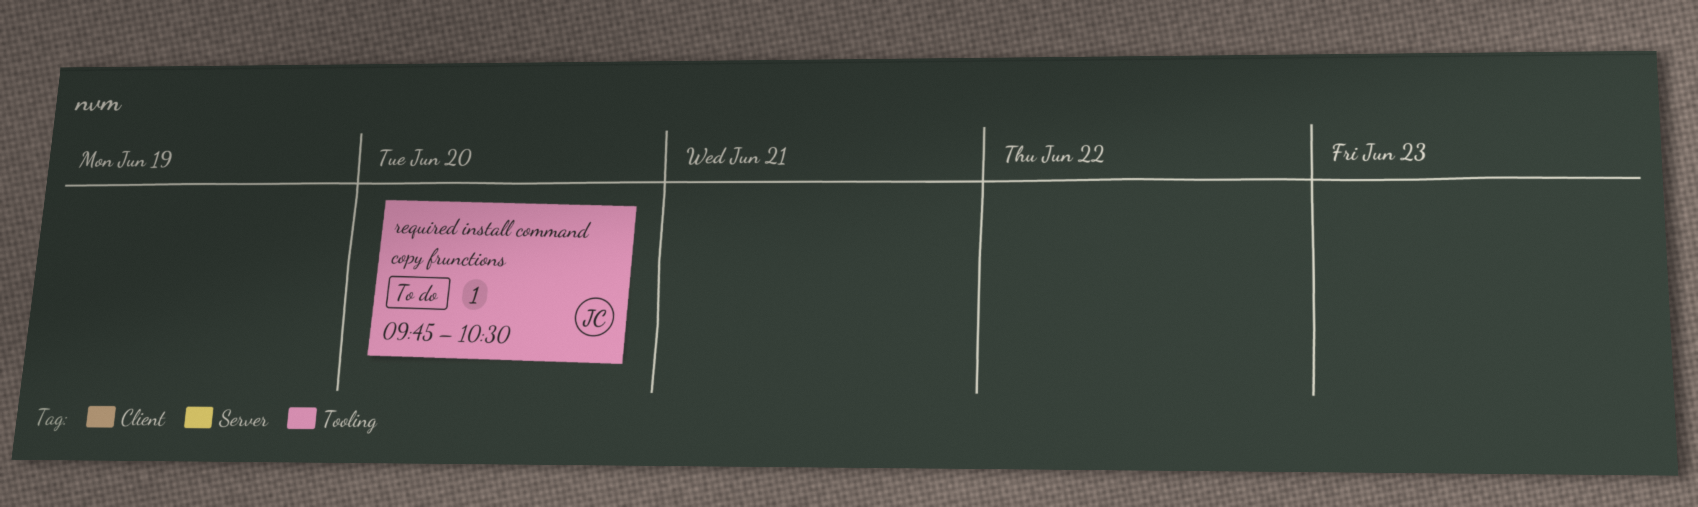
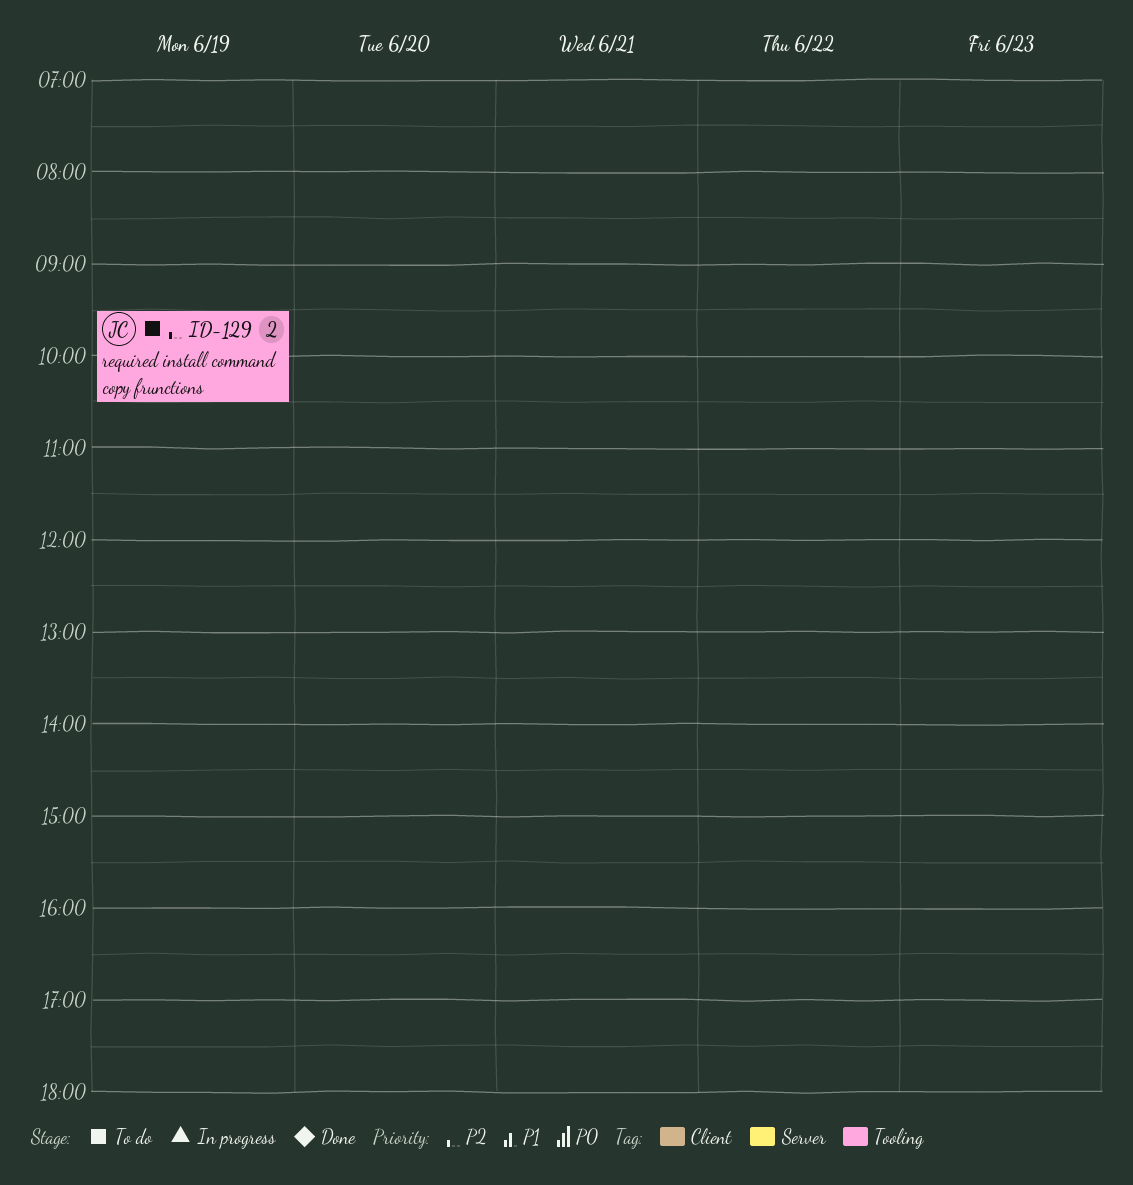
required install command copy frunctions, estimate: 1 -> 2
required install command copy frunctions, day: Jun 20 -> Jun 19
required install command copy frunctions, begins: 09:45 -> 09:30

